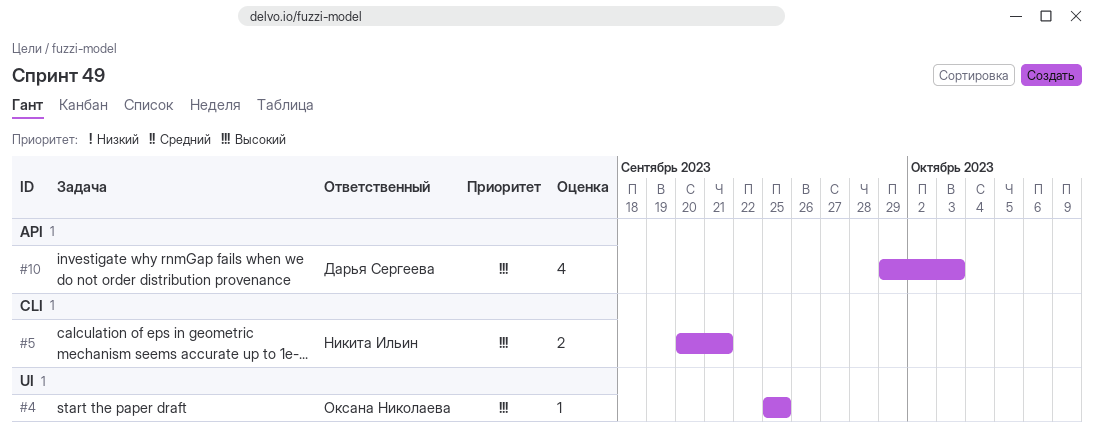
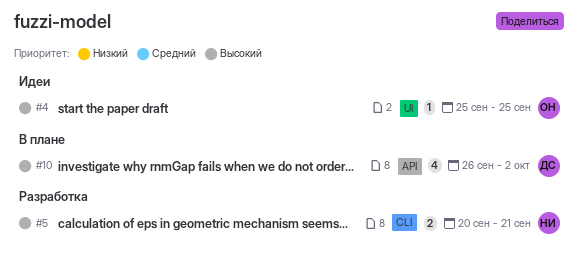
#10, start: Sep 29 -> Sep 26
#10, due: Oct 3 -> Oct 2

